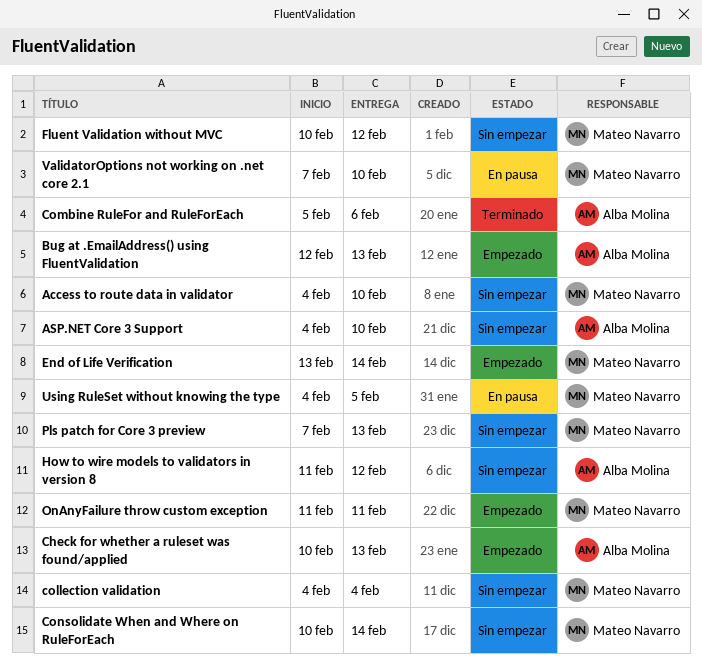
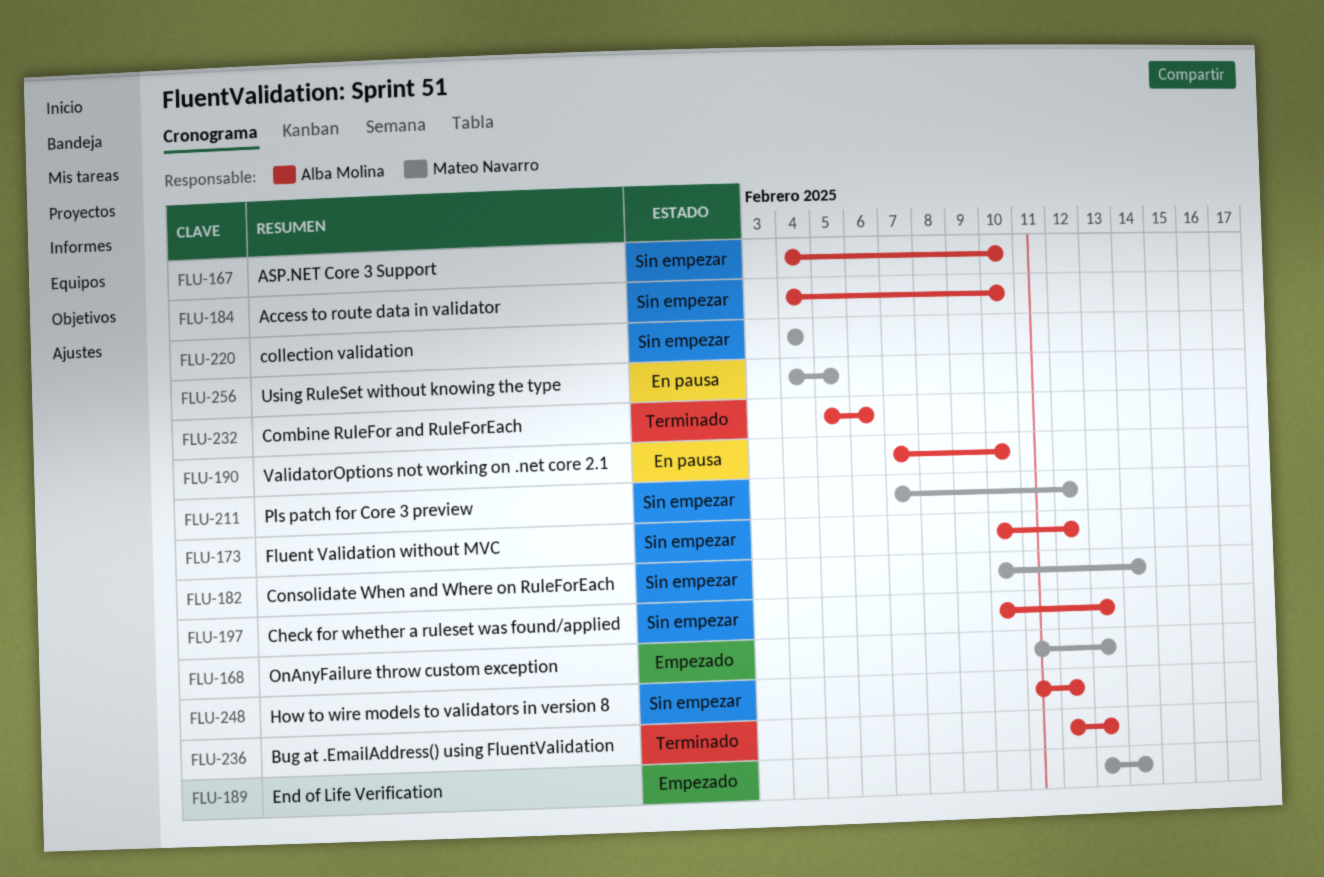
Access to route data in validator, owner: Mateo Navarro -> Alba Molina
Bug at .EmailAddress() using FluentValidation, status: Empezado -> Terminado
Check for whether a ruleset was found/applied, status: Empezado -> Sin empezar
Fluent Validation without MVC, owner: Mateo Navarro -> Alba Molina
OnAnyFailure throw custom exception, due: Feb 11 -> Feb 13
Pls patch for Core 3 preview, due: Feb 13 -> Feb 12
ValidatorOptions not working on .net core 2.1, owner: Mateo Navarro -> Alba Molina

